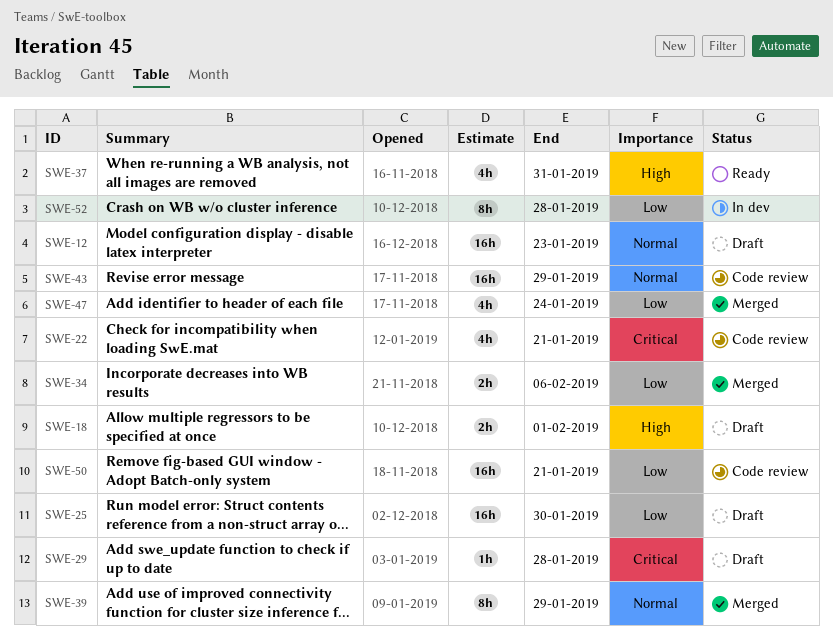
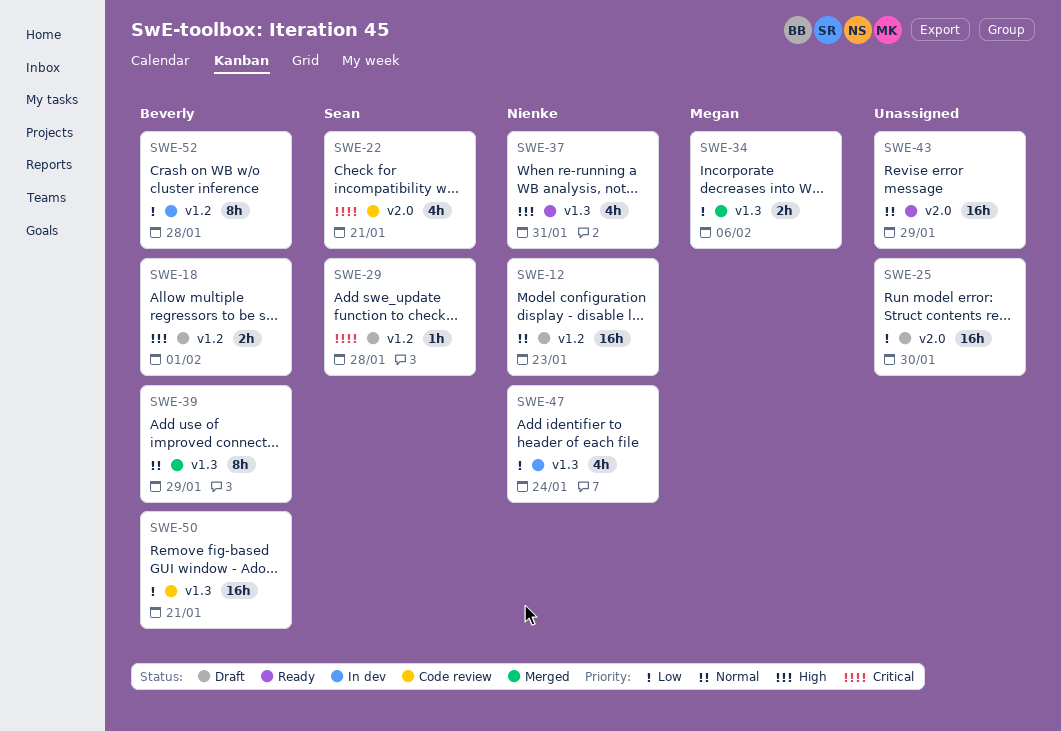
SWE-43, status: Code review -> Ready
SWE-47, status: Merged -> In dev

